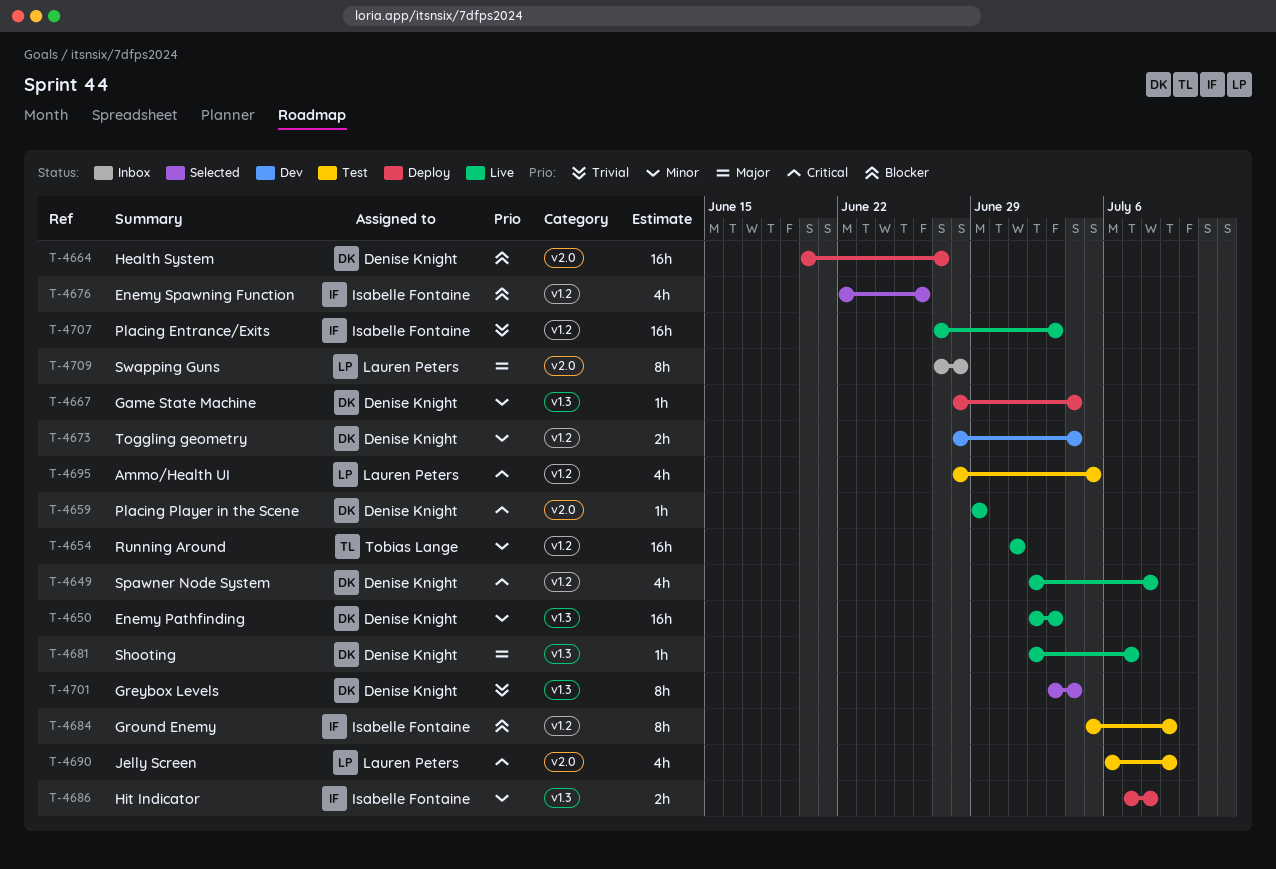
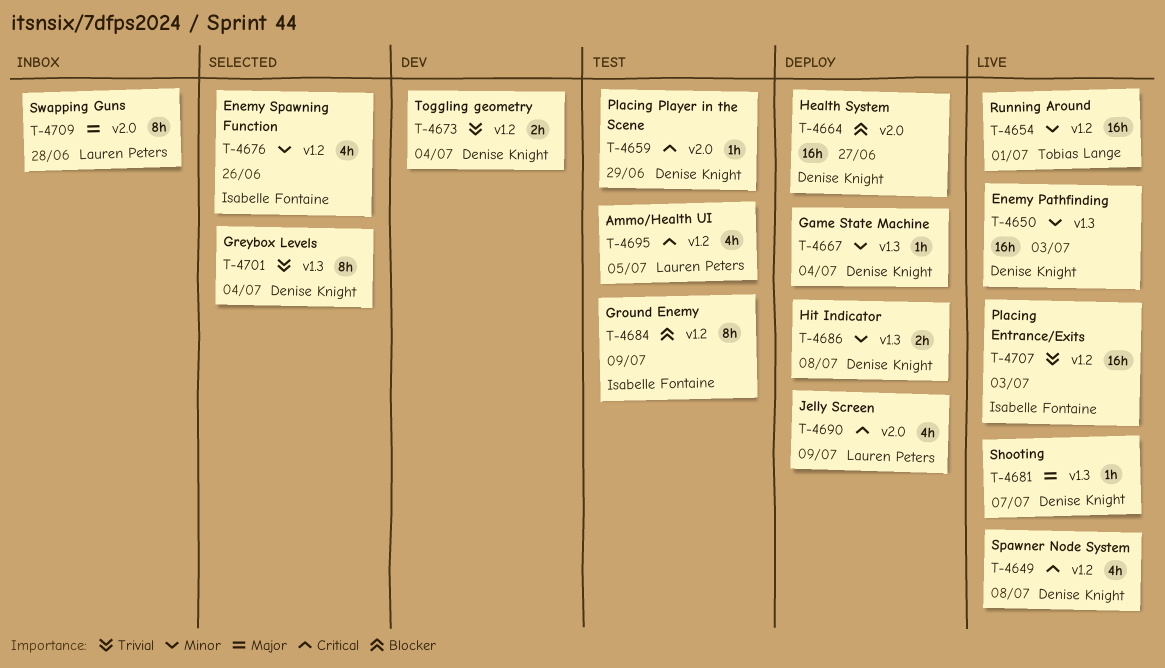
T-4659, status: Live -> Test
T-4673, priority: Minor -> Trivial
T-4676, priority: Blocker -> Minor
T-4686, owner: Isabelle Fontaine -> Denise Knight
T-4690, status: Test -> Deploy

